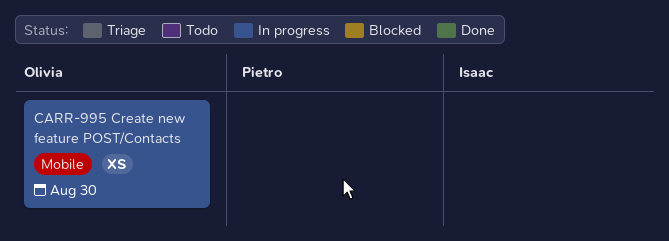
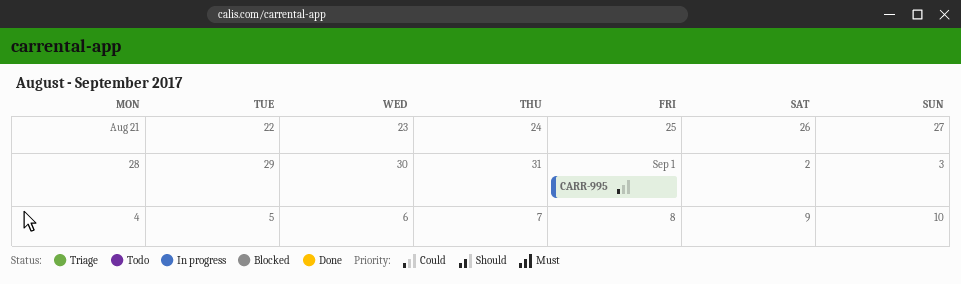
CARR-995, due: Aug 30 -> Sep 1

